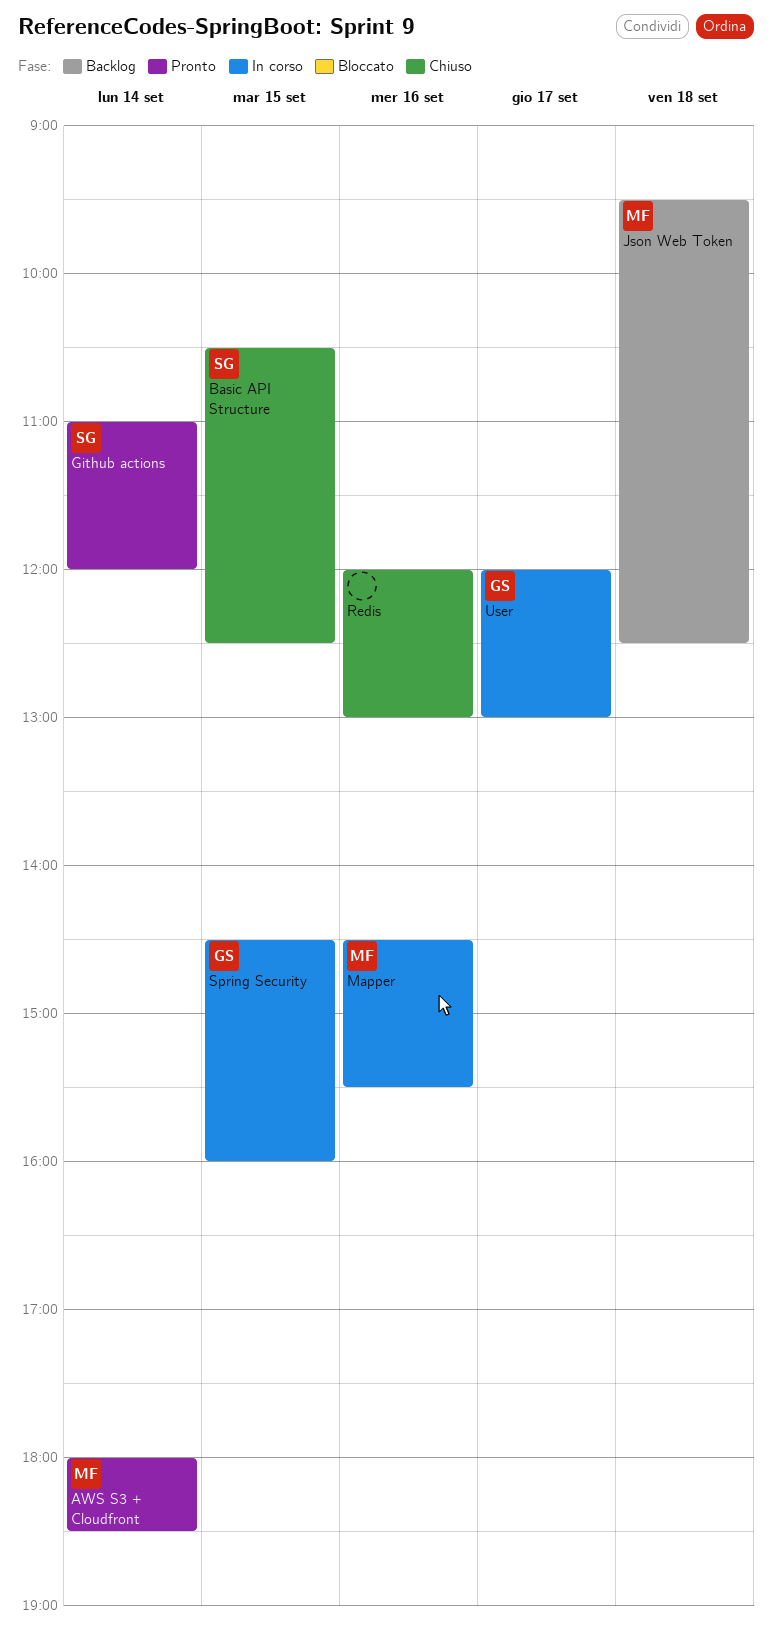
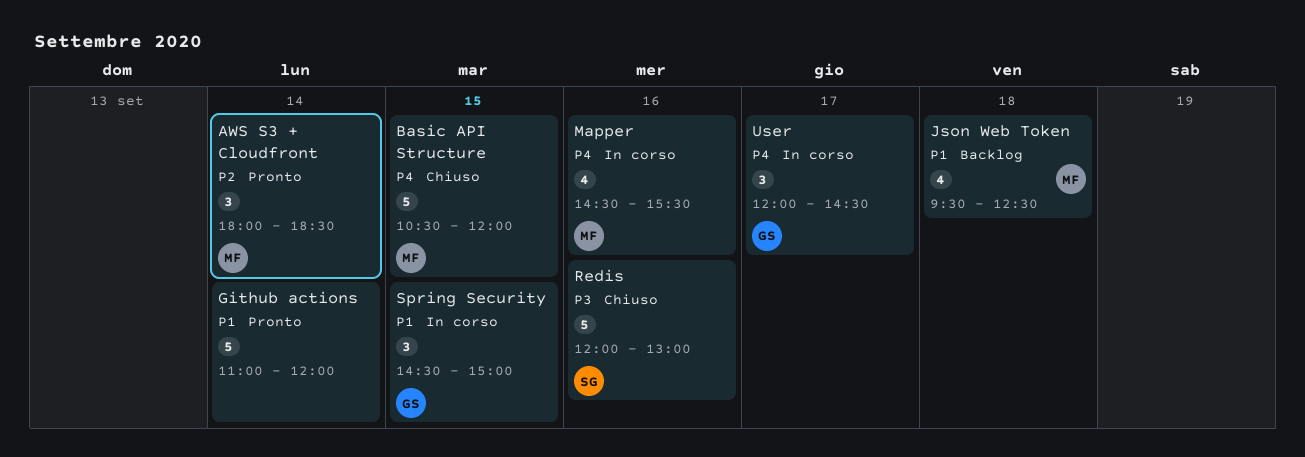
Basic API Structure, owner: SG -> MF
Basic API Structure, ends: 12:30 -> 12:00
Github actions, owner: SG -> none
Redis, owner: none -> SG
Spring Security, ends: 16:00 -> 15:00
User, ends: 13:00 -> 14:30

